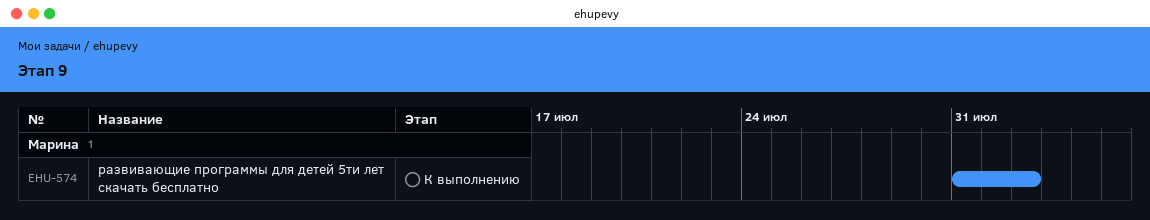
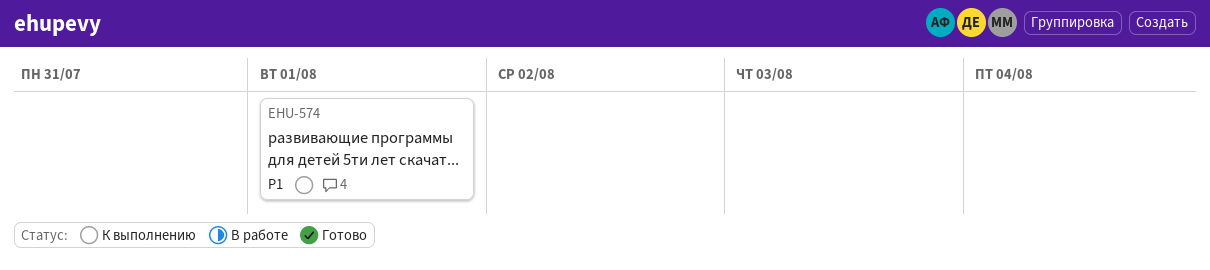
EHU-574, due: Aug 2 -> Aug 1

